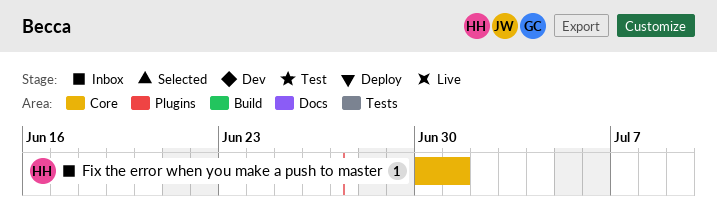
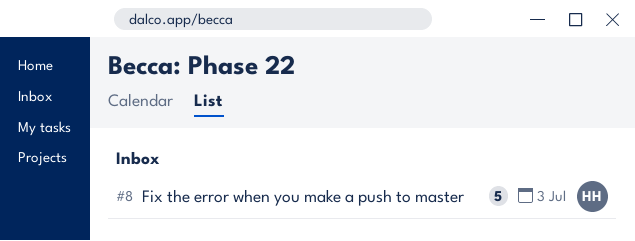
Fix the error when you make a push to master, estimate: 1 -> 5
Fix the error when you make a push to master, due: Jul 1 -> Jul 3

